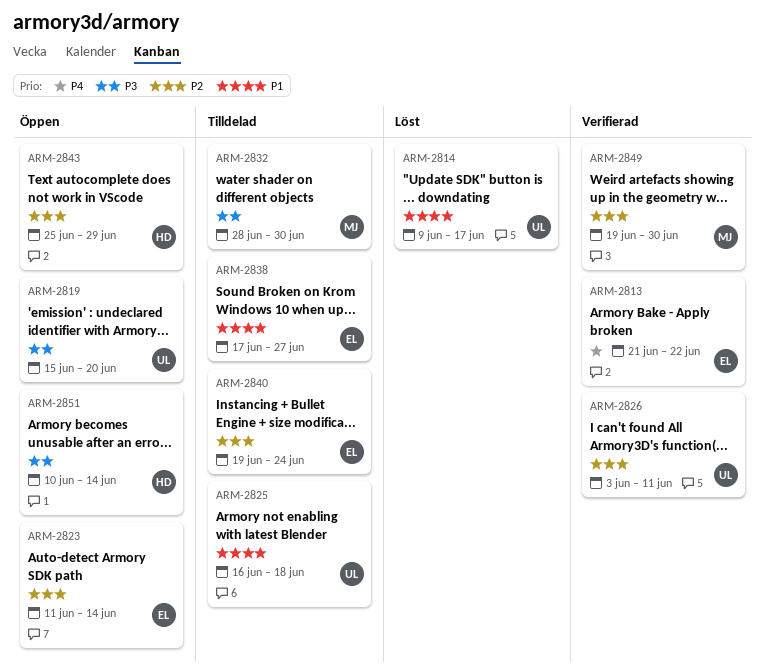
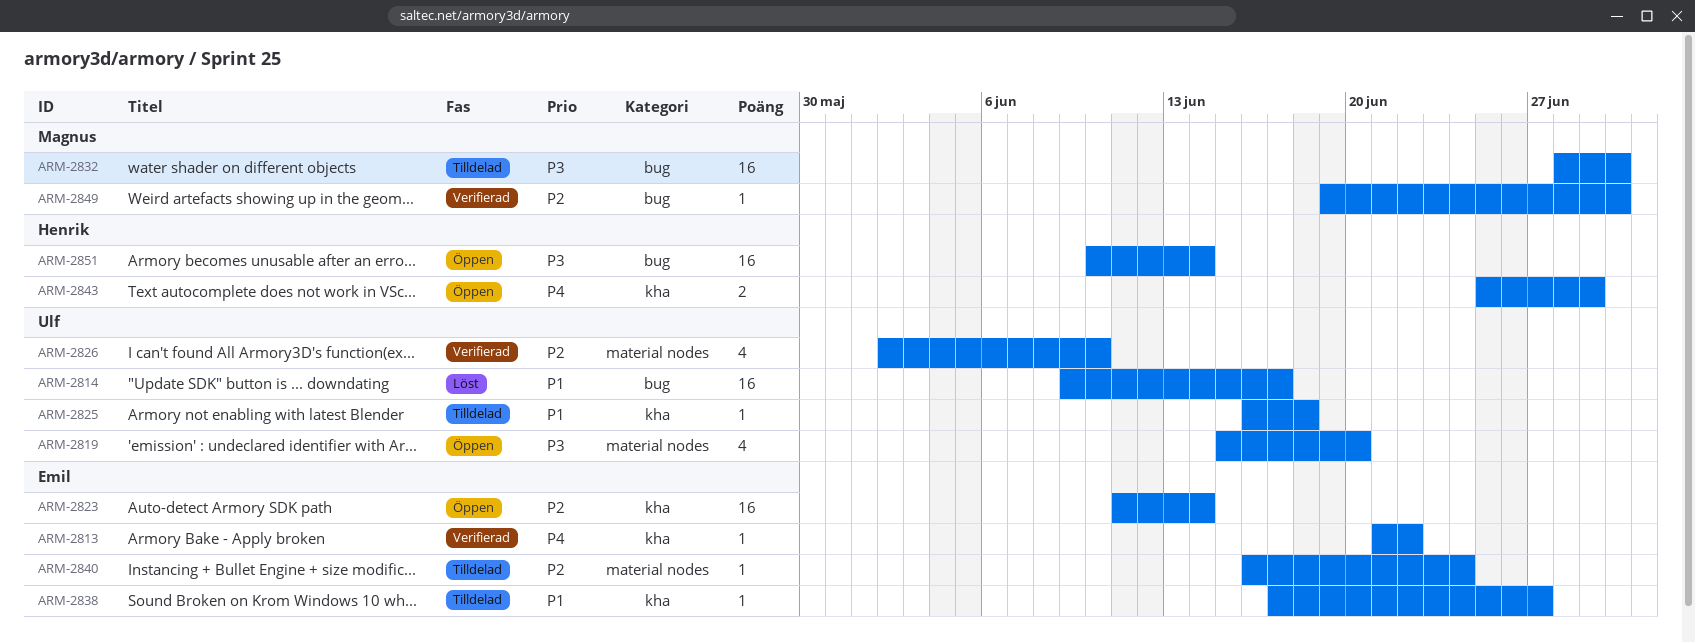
ARM-2826, start: Jun 3 -> Jun 2
ARM-2826, due: Jun 11 -> Jun 10
ARM-2840, start: Jun 19 -> Jun 16
ARM-2843, priority: P2 -> P4

